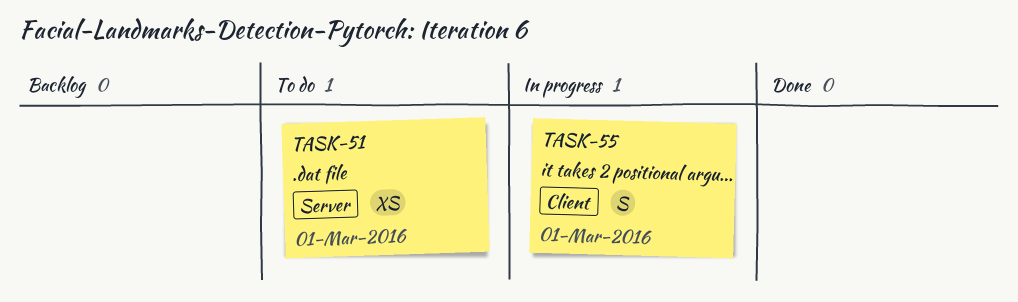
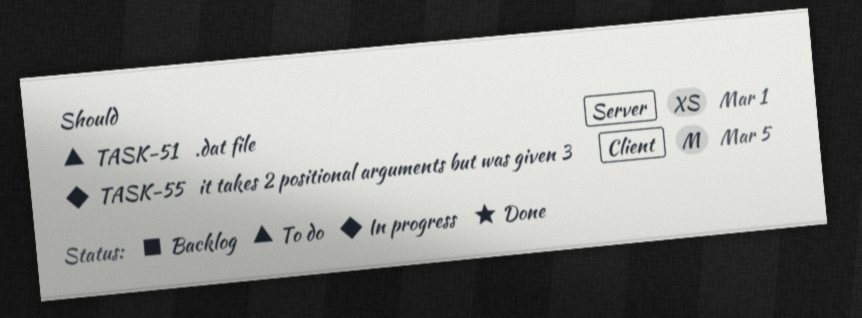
TASK-55, estimate: S -> M
TASK-55, due: Mar 1 -> Mar 5

